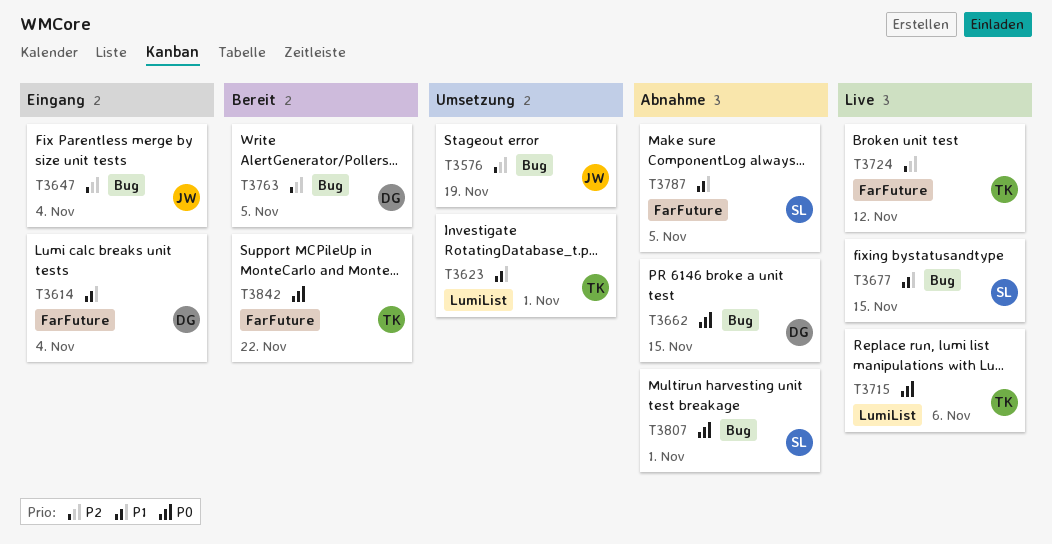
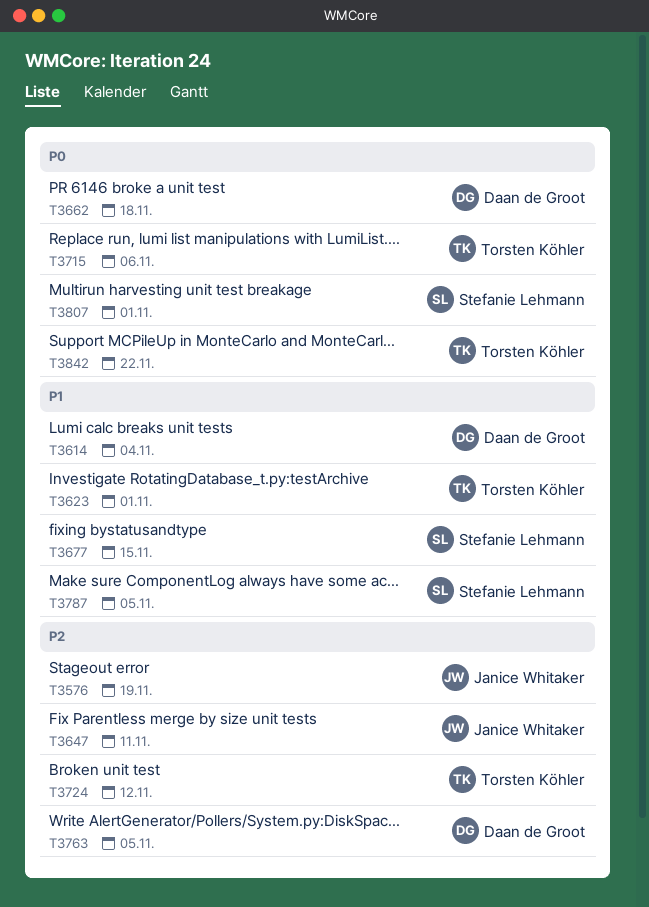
T3647, due: Nov 4 -> Nov 11
T3662, due: Nov 15 -> Nov 18

